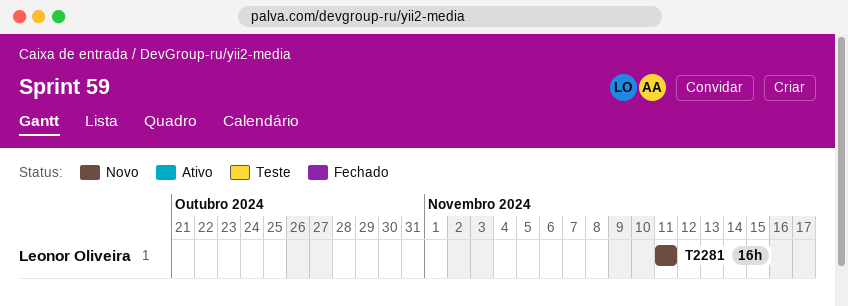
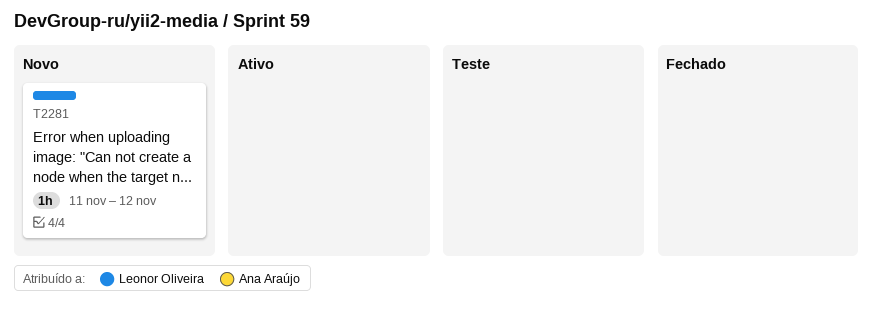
T2281, estimate: 16h -> 1h
T2281, due: Nov 11 -> Nov 12

